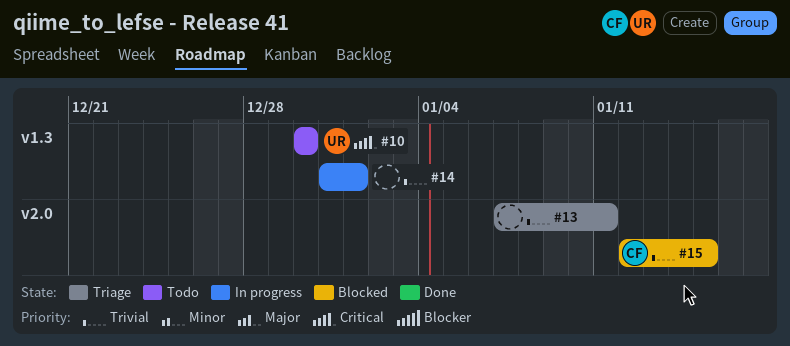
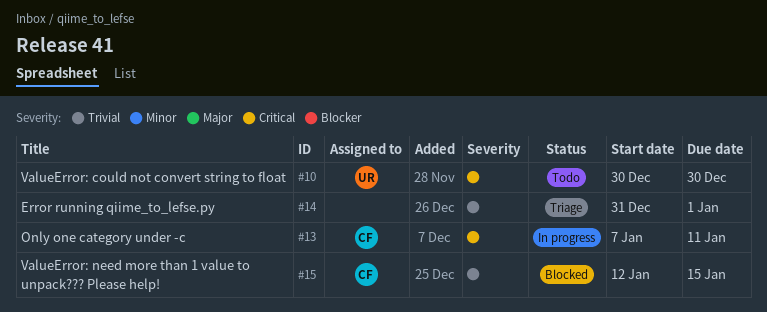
#13, status: Triage -> In progress
#13, owner: none -> CF
#13, priority: Trivial -> Critical
#14, status: In progress -> Triage

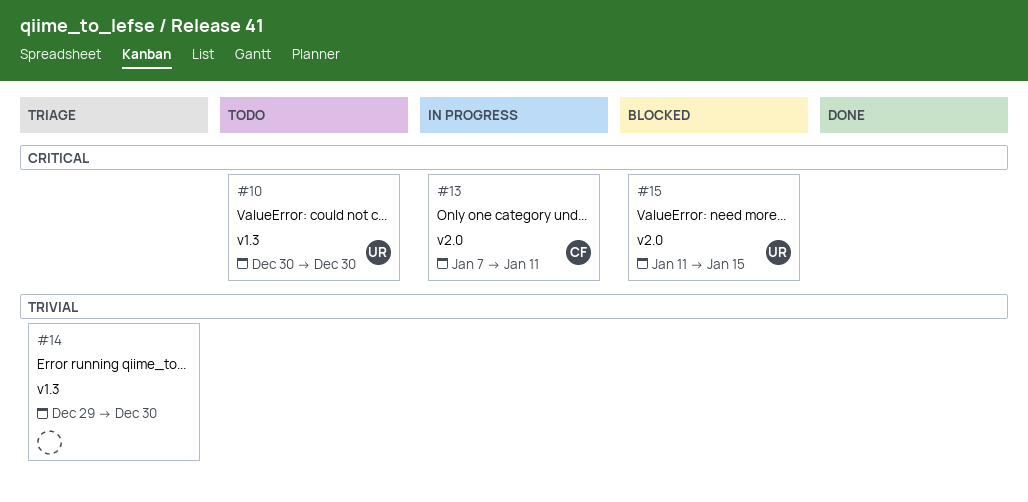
#14, start: Dec 31 -> Dec 29
#14, due: Jan 1 -> Dec 30
#15, owner: CF -> UR
#15, priority: Trivial -> Critical
#15, start: Jan 12 -> Jan 11

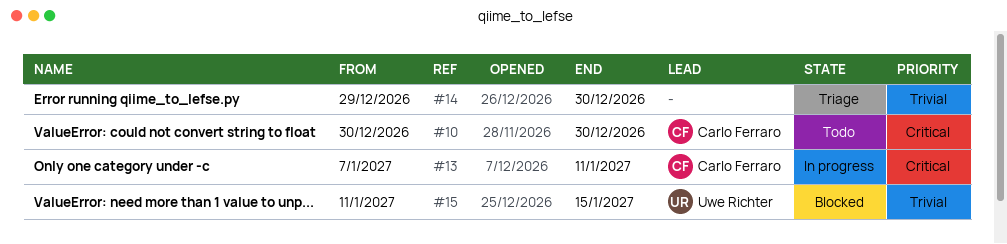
#10, owner: Uwe Richter -> Carlo Ferraro
#15, priority: Critical -> Trivial

